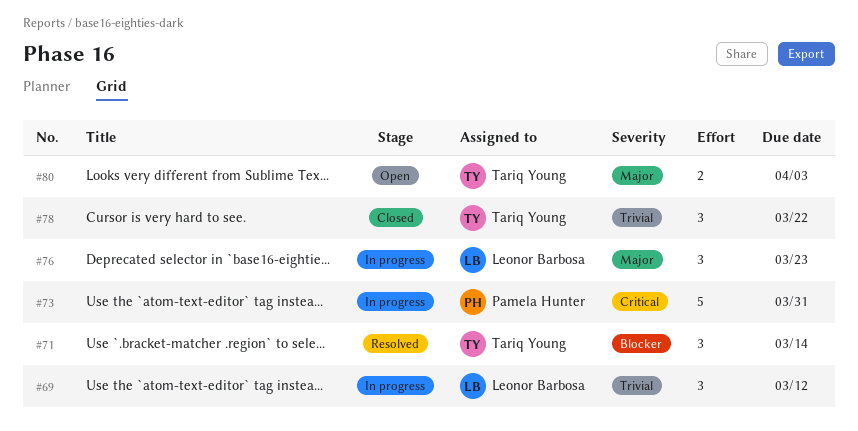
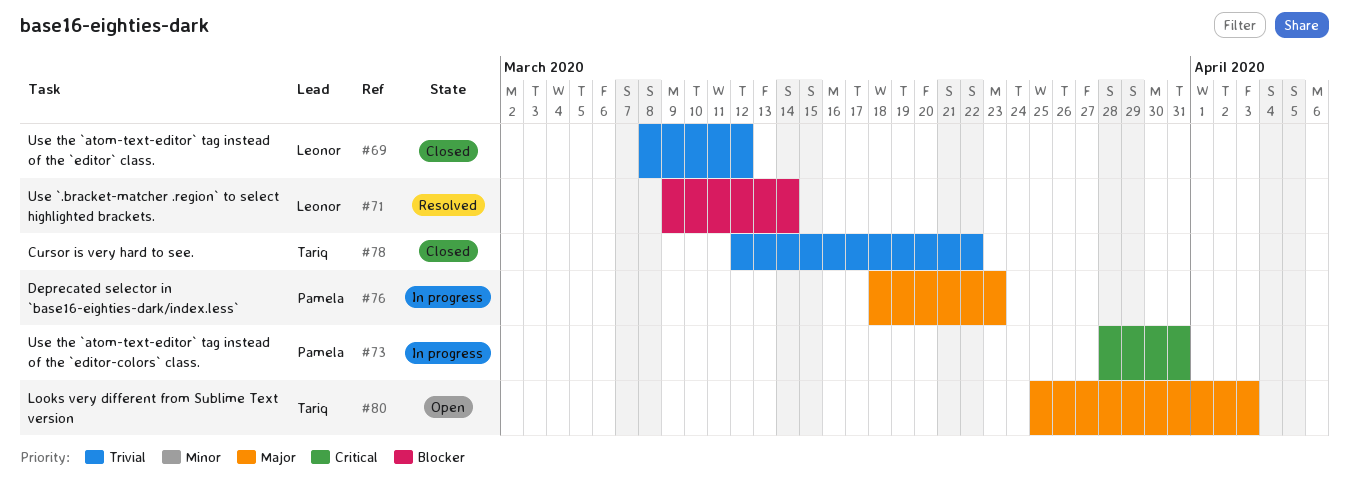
#69, status: In progress -> Closed
#71, owner: Tariq Young -> Leonor Barbosa
#76, owner: Leonor Barbosa -> Pamela Hunter

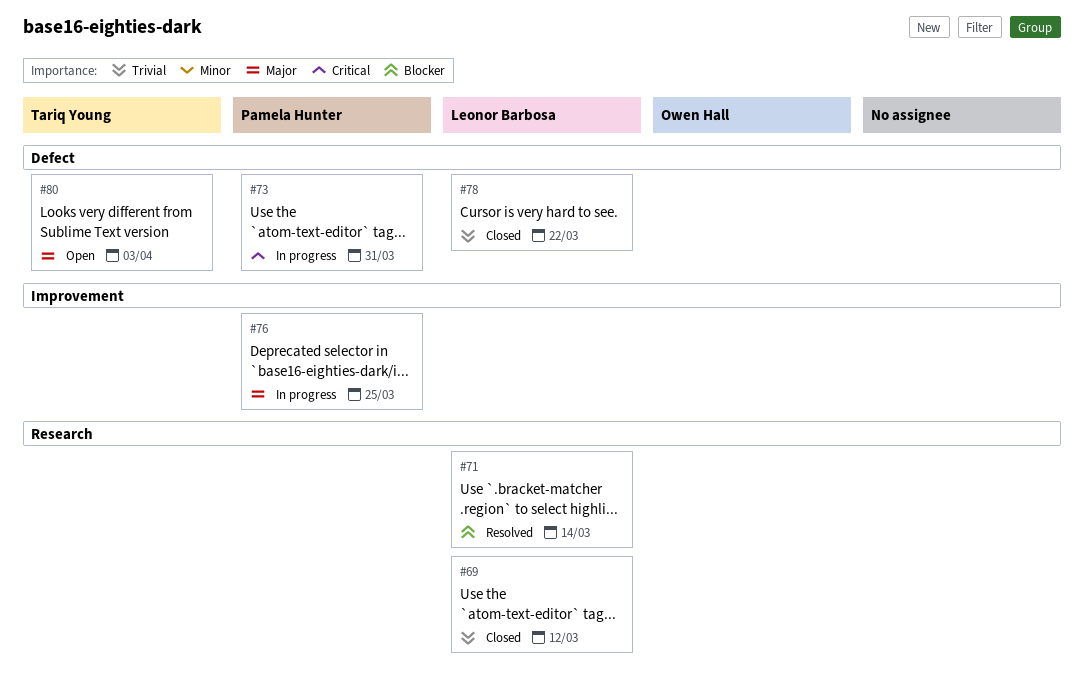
#76, due: Mar 23 -> Mar 25
#78, owner: Tariq Young -> Leonor Barbosa

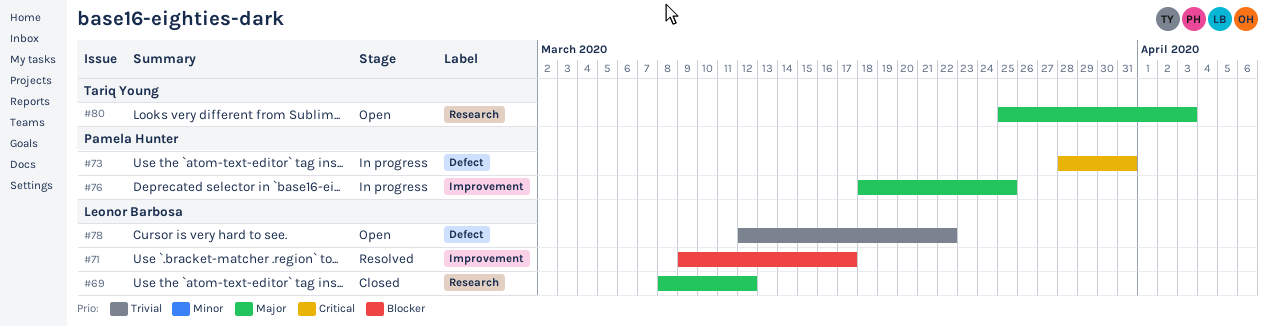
#69, priority: Trivial -> Major
#71, label: Research -> Improvement
#71, due: Mar 14 -> Mar 17
#78, status: Closed -> Open
#80, label: Defect -> Research

